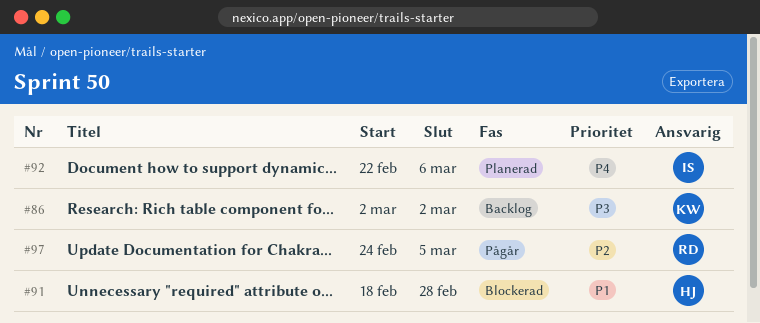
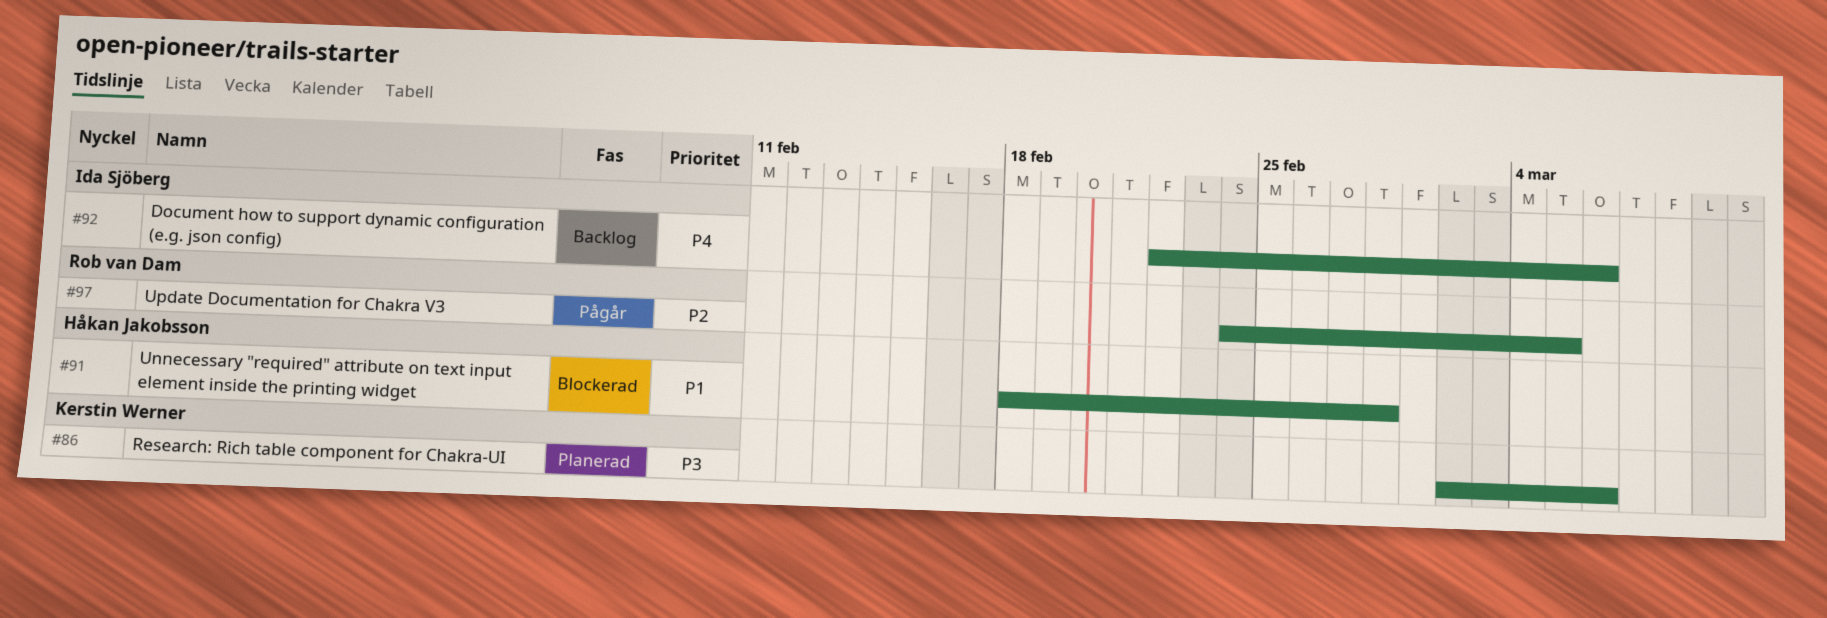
#86, status: Backlog -> Planerad
#86, due: Mar 2 -> Mar 6
#92, status: Planerad -> Backlog

